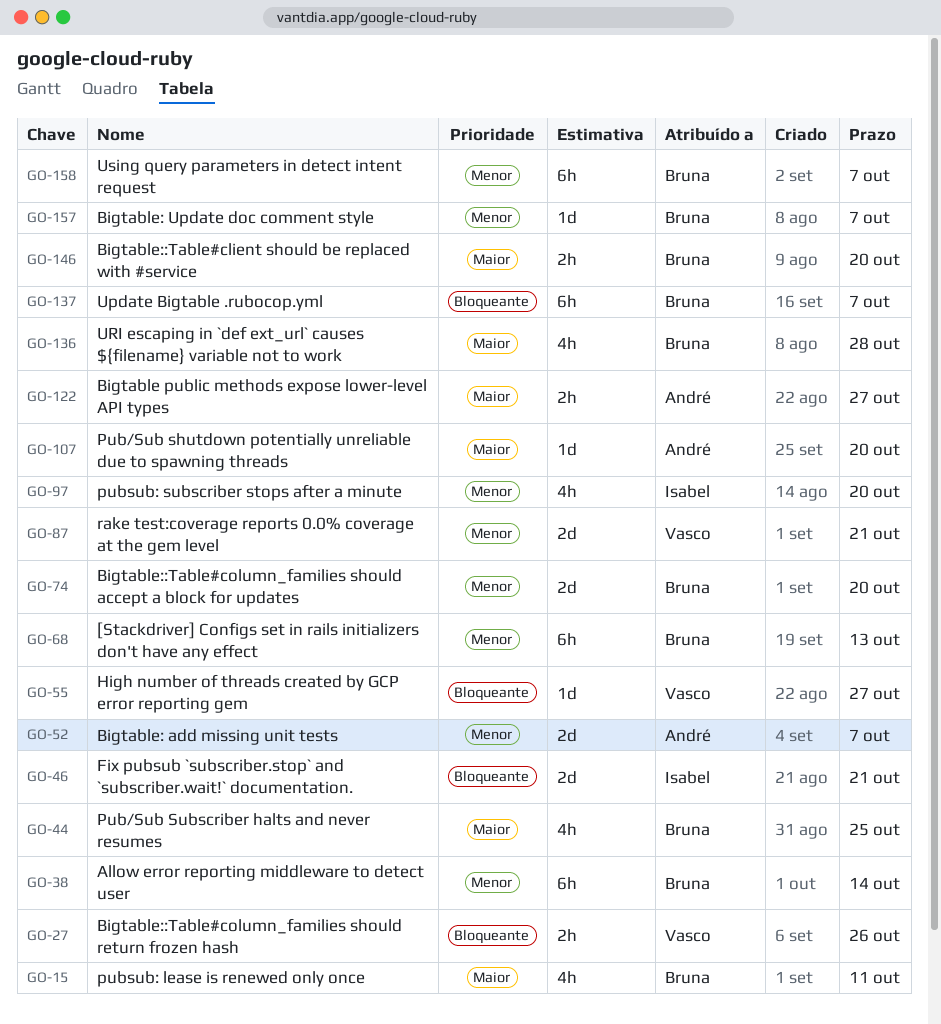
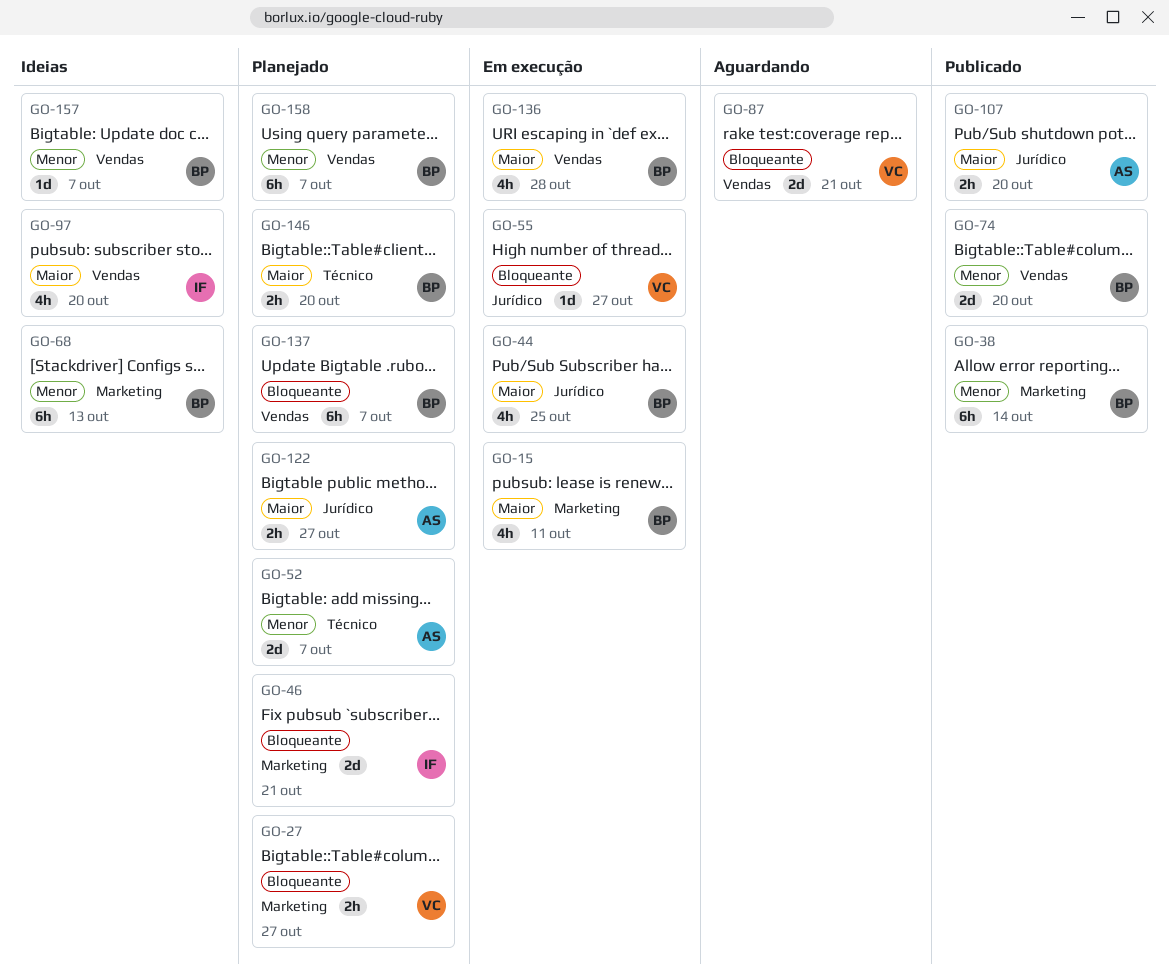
GO-27, due: Oct 26 -> Oct 27
GO-87, priority: Menor -> Bloqueante
GO-97, priority: Menor -> Maior
GO-107, estimate: 1d -> 2h

